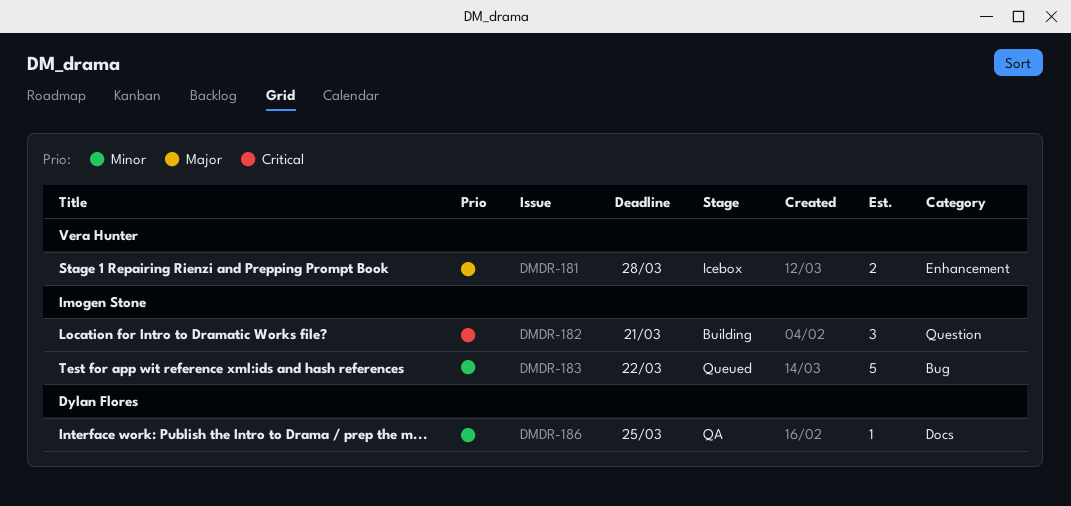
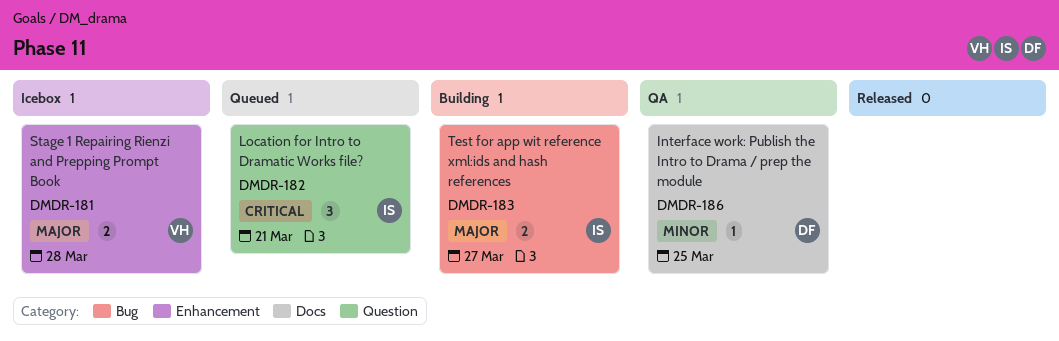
DMDR-182, status: Building -> Queued
DMDR-183, status: Queued -> Building
DMDR-183, priority: Minor -> Major
DMDR-183, estimate: 5 -> 2
DMDR-183, due: Mar 22 -> Mar 27

